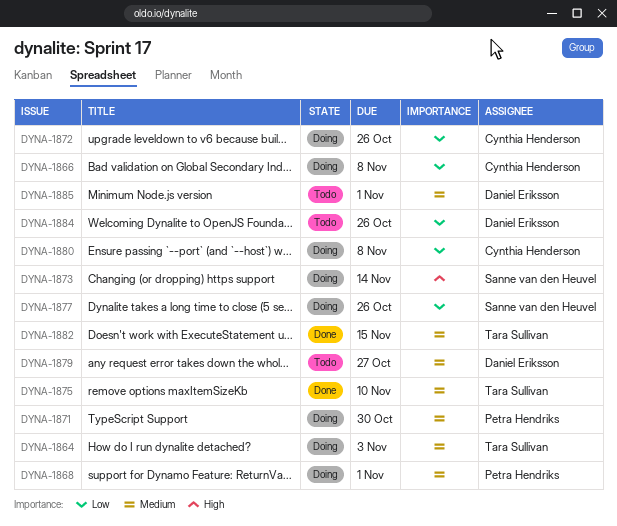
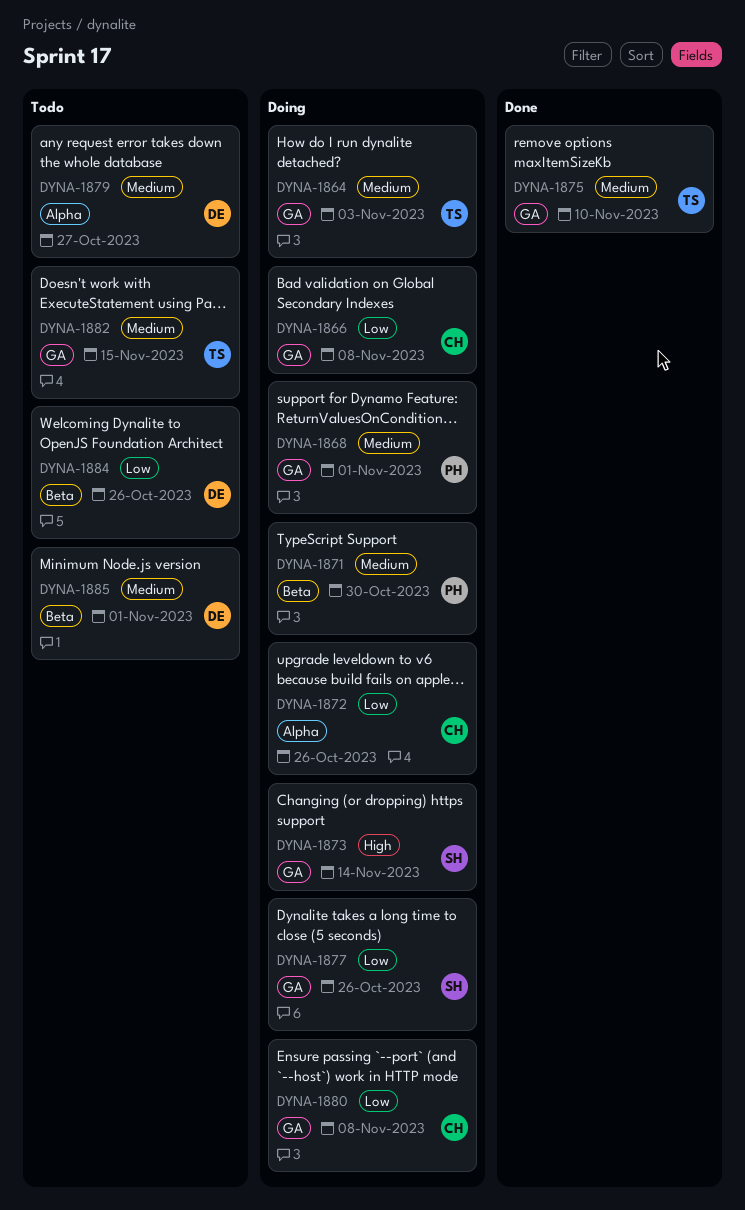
DYNA-1882, status: Done -> Todo

